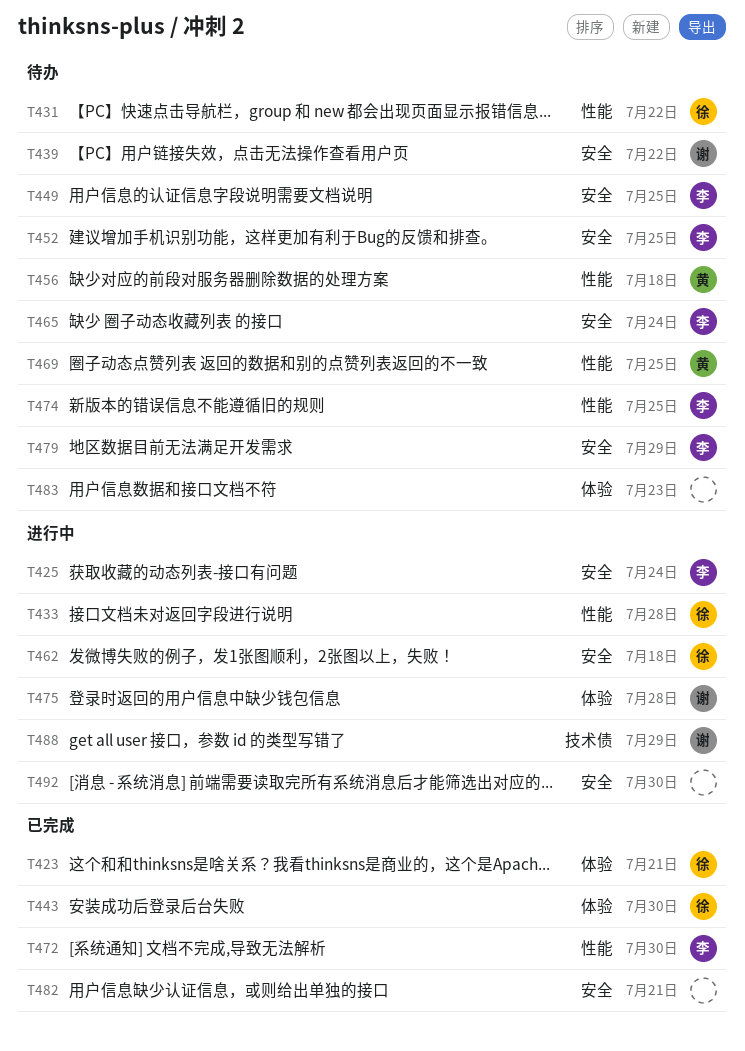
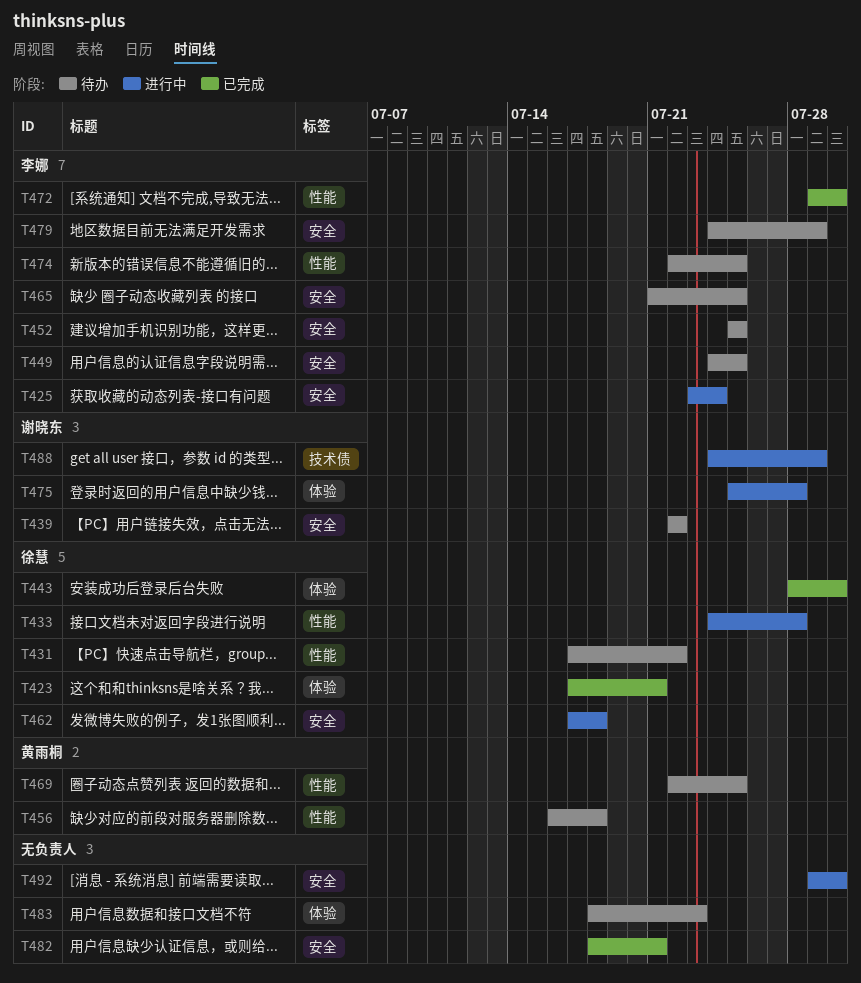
T465, due: Jul 24 -> Jul 25

